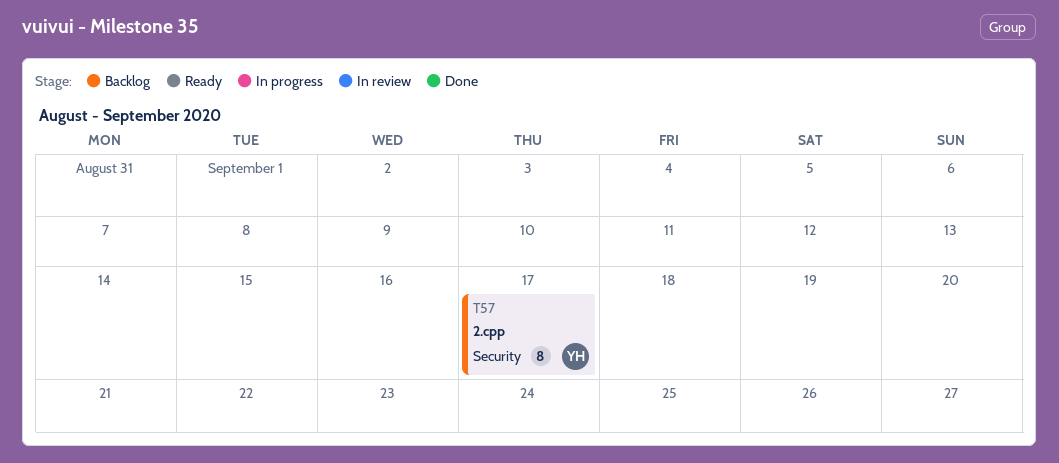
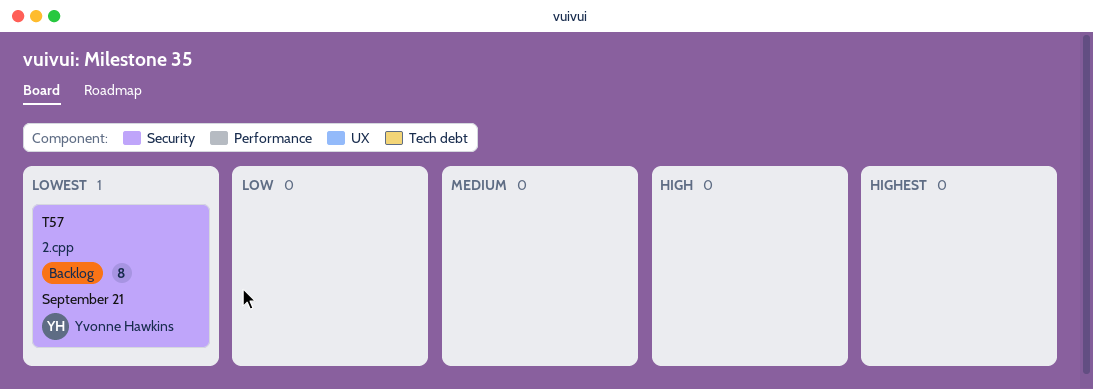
T57, due: Sep 17 -> Sep 21

